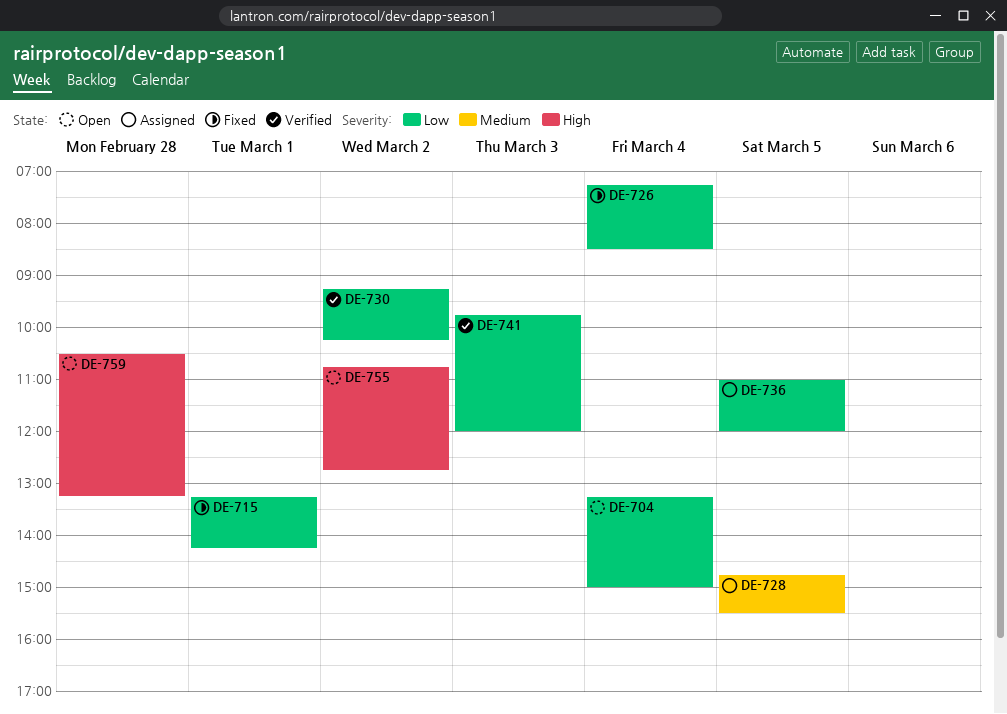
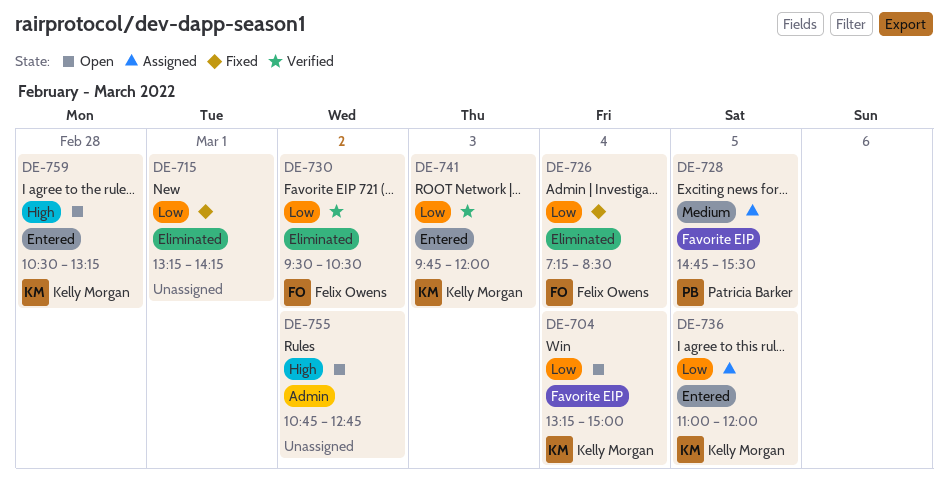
DE-730, begins: 09:15 -> 09:30
DE-730, ends: 10:15 -> 10:30

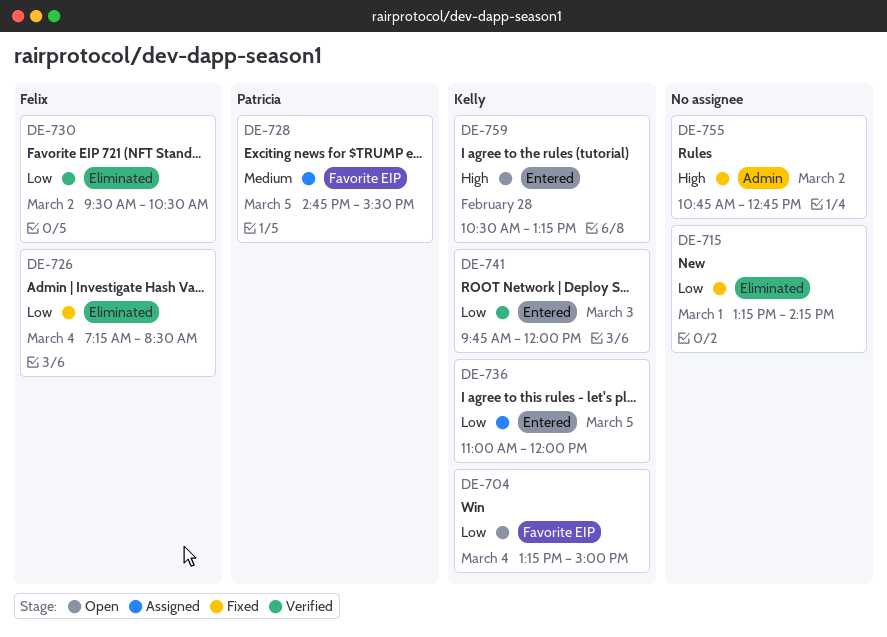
DE-755, status: Open -> Fixed

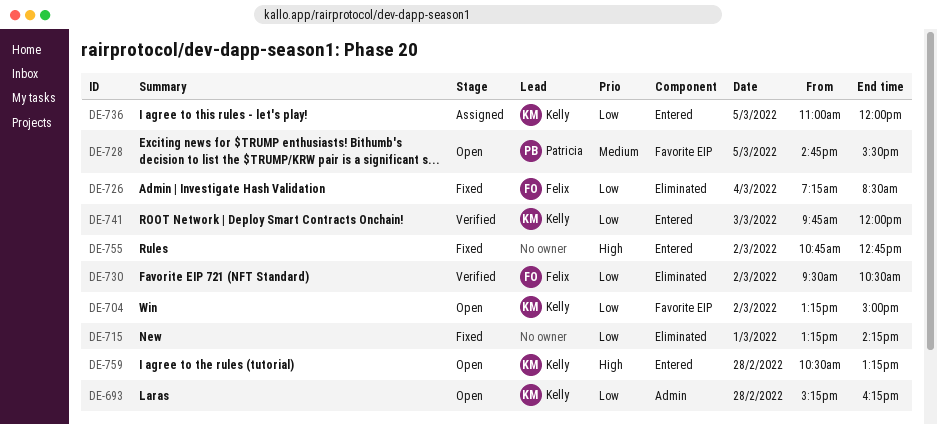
DE-693: none -> present
DE-704, day: Mar 4 -> Mar 2
DE-728, status: Assigned -> Open
DE-755, label: Admin -> Entered

